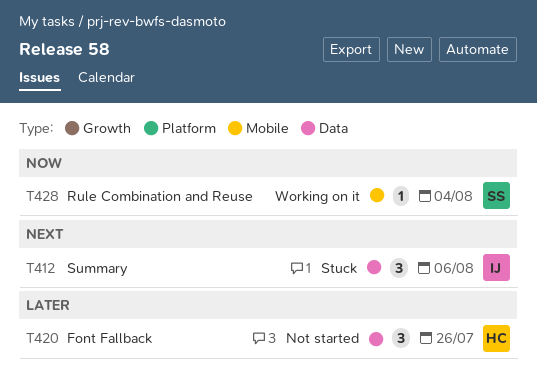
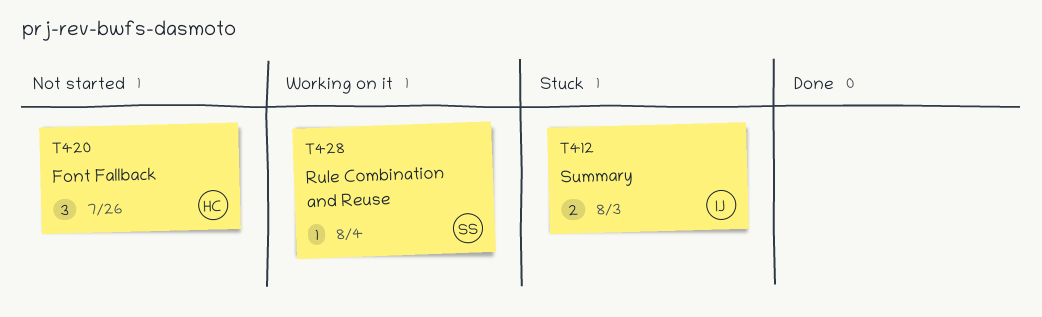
T412, estimate: 3 -> 2
T412, due: Aug 6 -> Aug 3

